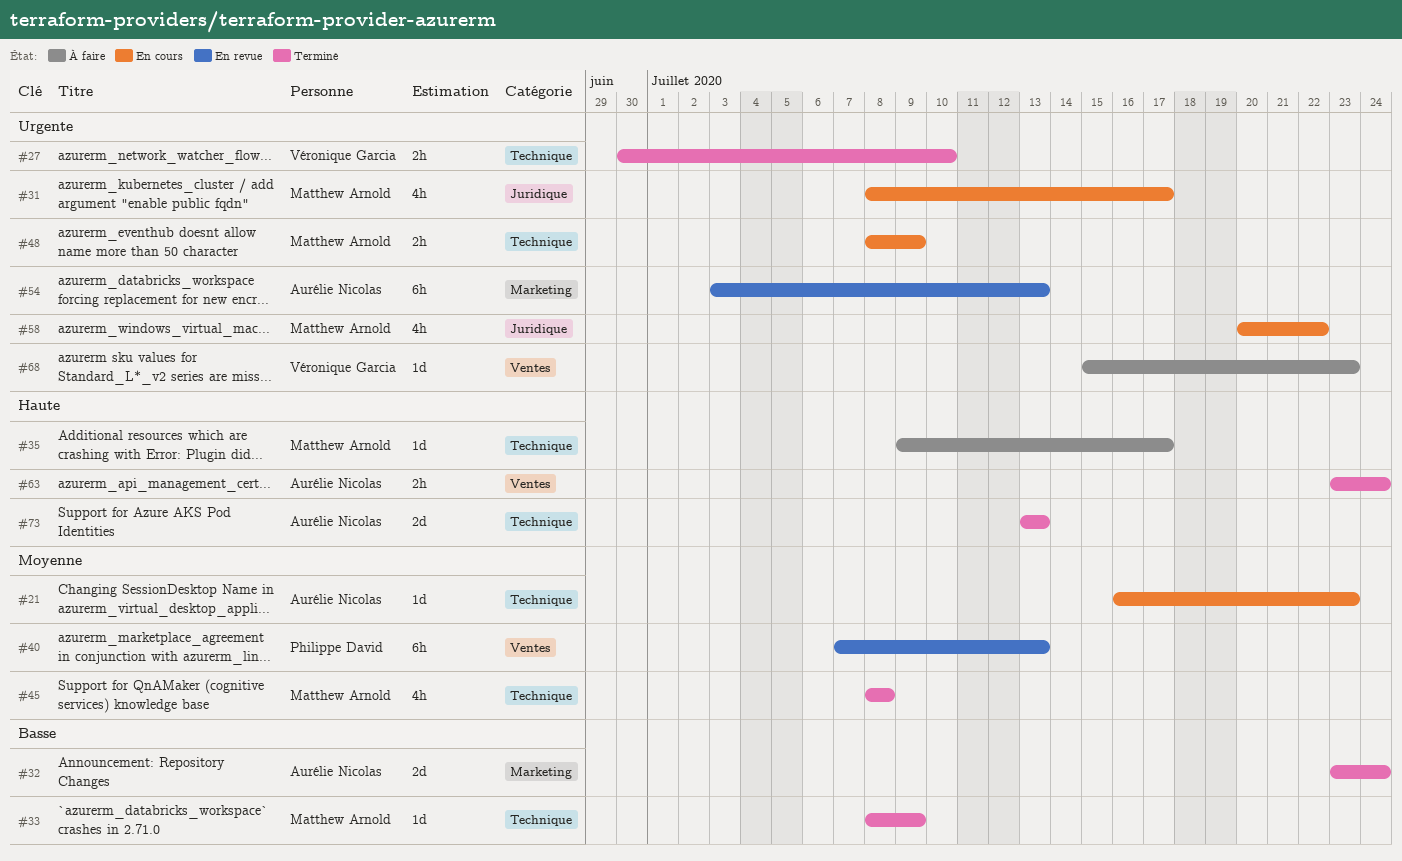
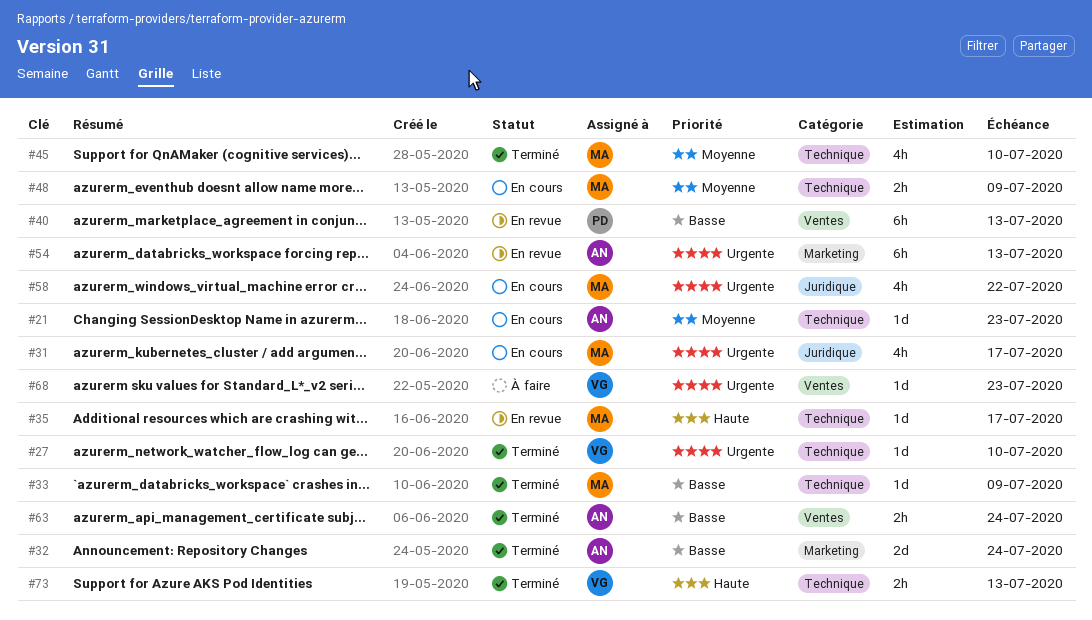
#27, estimate: 2h -> 1d
#35, status: À faire -> En revue
#40, priority: Moyenne -> Basse
#45, due: Jul 8 -> Jul 10
#48, priority: Urgente -> Moyenne
#63, priority: Haute -> Basse
#73, owner: Aurélie Nicolas -> Véronique Garcia
#73, estimate: 2d -> 2h

